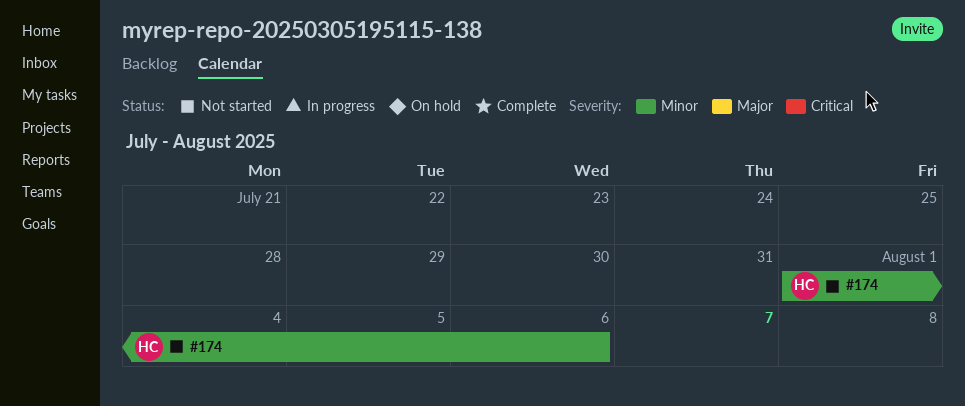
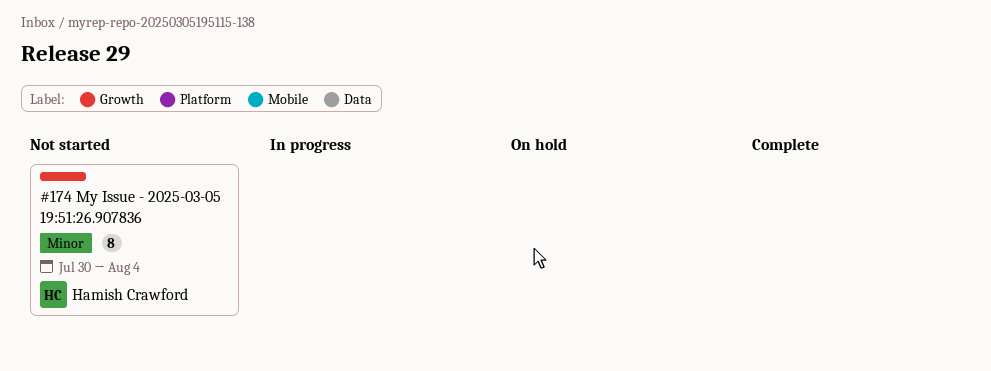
#174, start: Aug 1 -> Jul 30
#174, due: Aug 6 -> Aug 4

